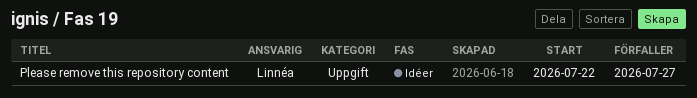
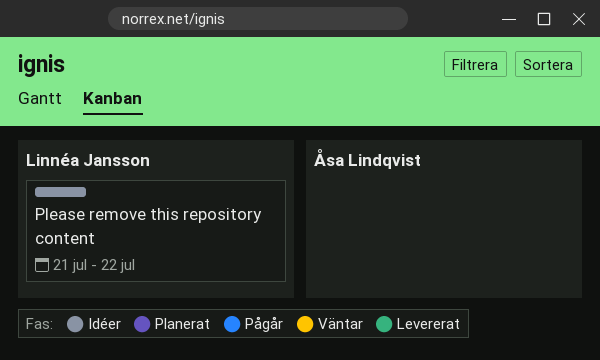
Please remove this repository content, start: Jul 22 -> Jul 21
Please remove this repository content, due: Jul 27 -> Jul 22

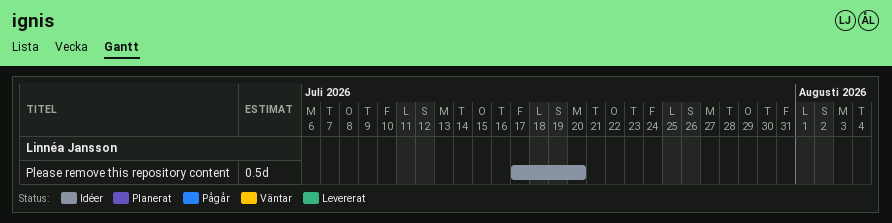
Please remove this repository content, start: Jul 21 -> Jul 17
Please remove this repository content, due: Jul 22 -> Jul 20

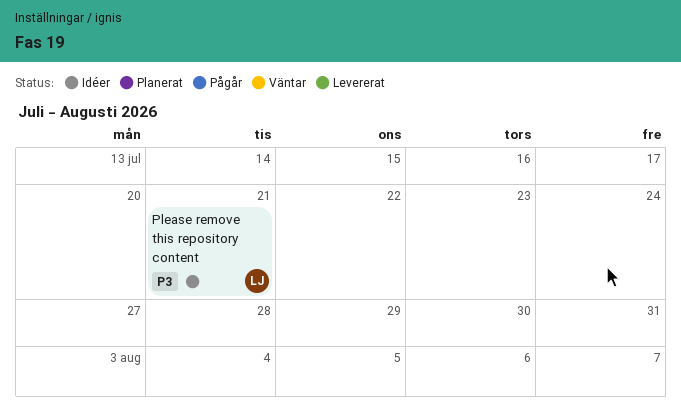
Please remove this repository content, due: Jul 20 -> Jul 21

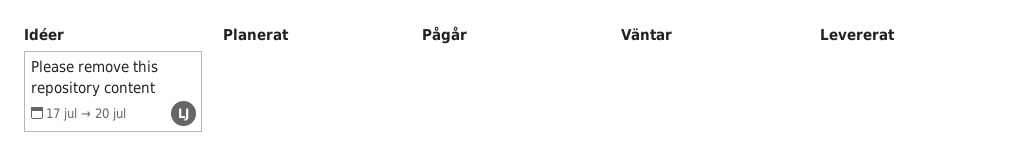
Please remove this repository content, due: Jul 21 -> Jul 20

